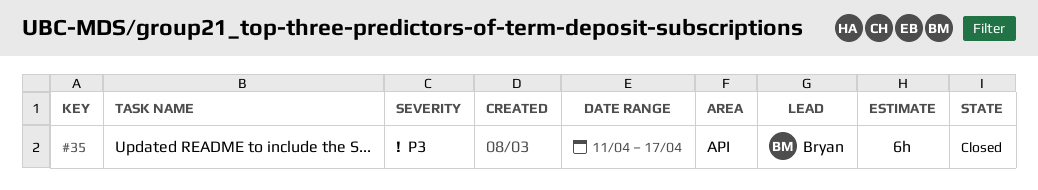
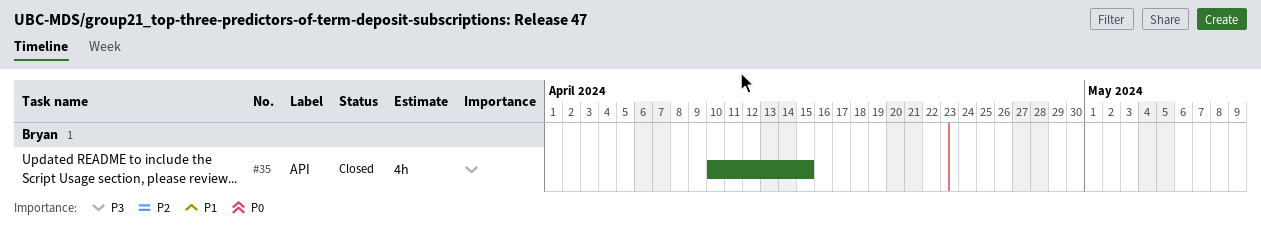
#35, estimate: 6h -> 4h
#35, start: Apr 11 -> Apr 10
#35, due: Apr 17 -> Apr 15

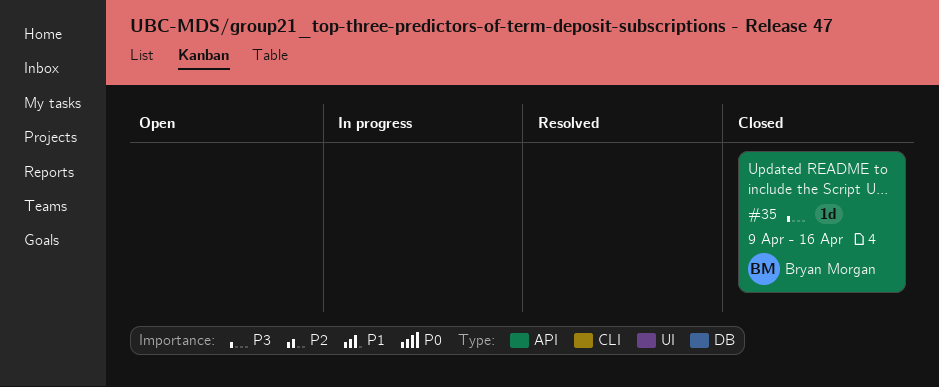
#35, estimate: 4h -> 1d
#35, start: Apr 10 -> Apr 9
#35, due: Apr 15 -> Apr 16

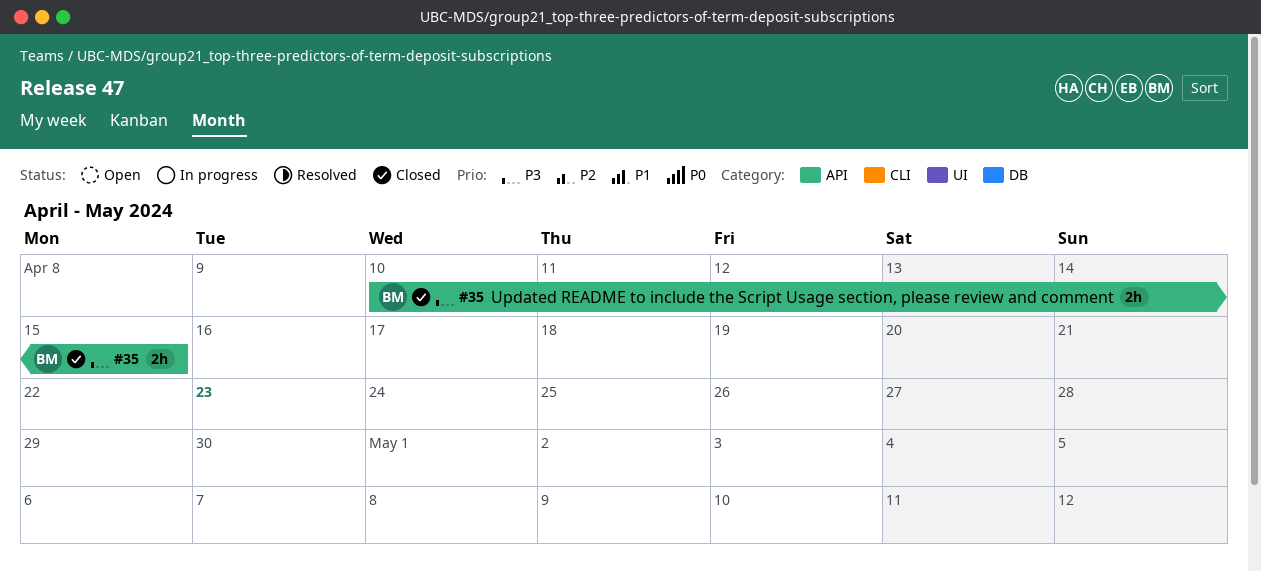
#35, estimate: 1d -> 2h
#35, start: Apr 9 -> Apr 10
#35, due: Apr 16 -> Apr 15

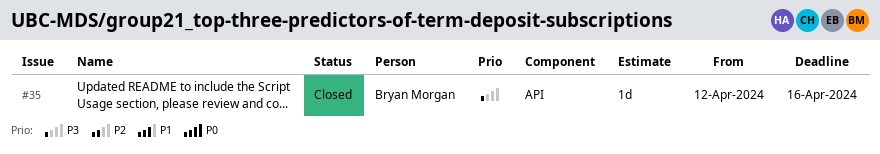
#35, estimate: 2h -> 1d
#35, start: Apr 10 -> Apr 12
#35, due: Apr 15 -> Apr 16

